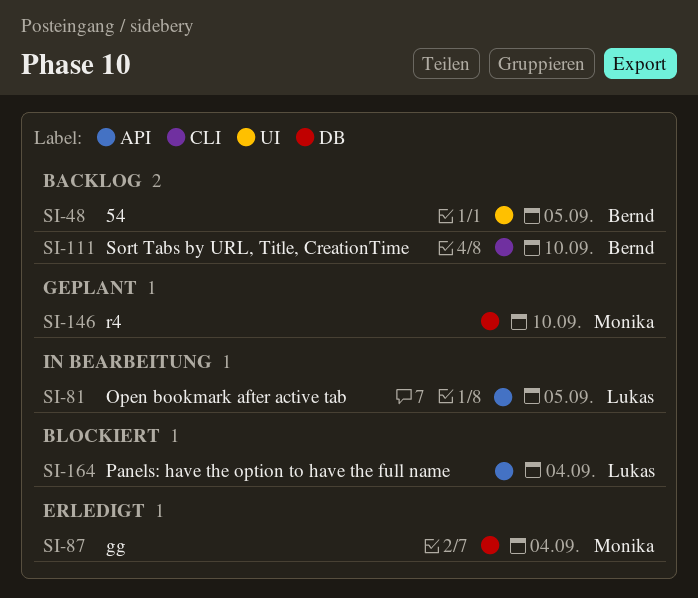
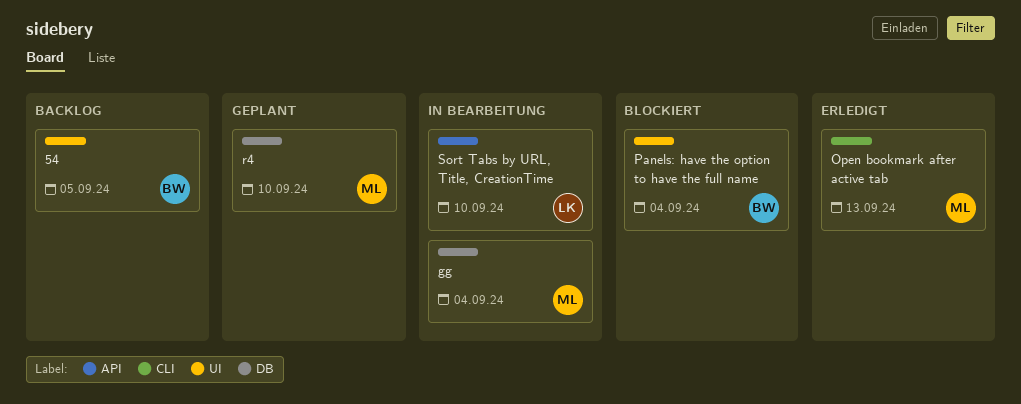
gg, status: Erledigt -> In Bearbeitung
Open bookmark after active tab, status: In Bearbeitung -> Erledigt
Open bookmark after active tab, owner: Lukas -> Monika
Open bookmark after active tab, label: API -> CLI
Open bookmark after active tab, due: Sep 5 -> Sep 13
Panels: have the option to have the full name, owner: Lukas -> Bernd
Panels: have the option to have the full name, label: API -> UI
Sort Tabs by URL, Title, CreationTime, status: Backlog -> In Bearbeitung
Sort Tabs by URL, Title, CreationTime, owner: Bernd -> Lukas
Sort Tabs by URL, Title, CreationTime, label: CLI -> API

